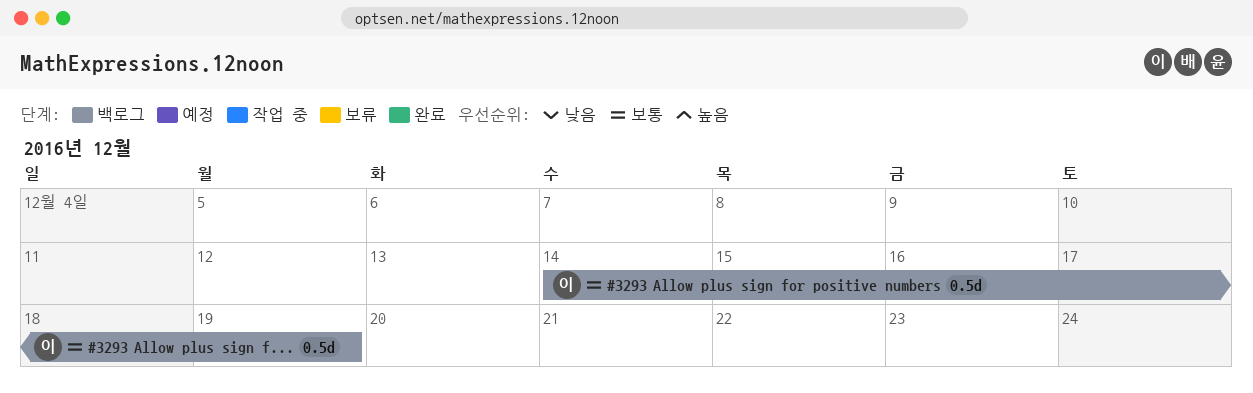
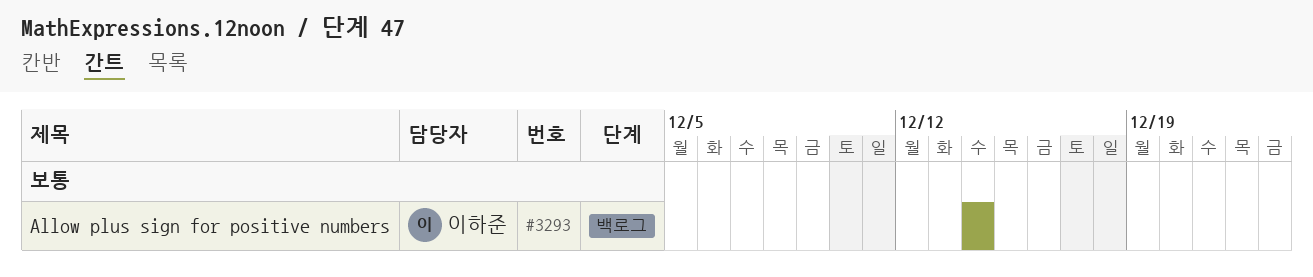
#3293, due: Dec 19 -> Dec 14

